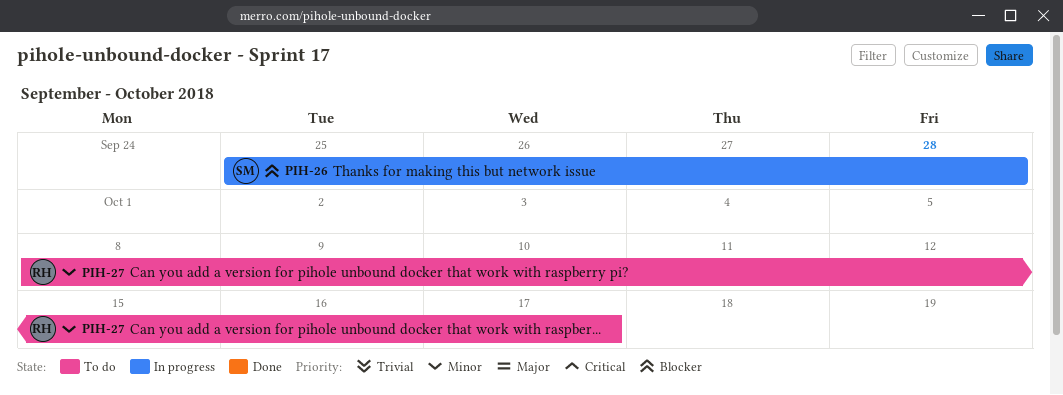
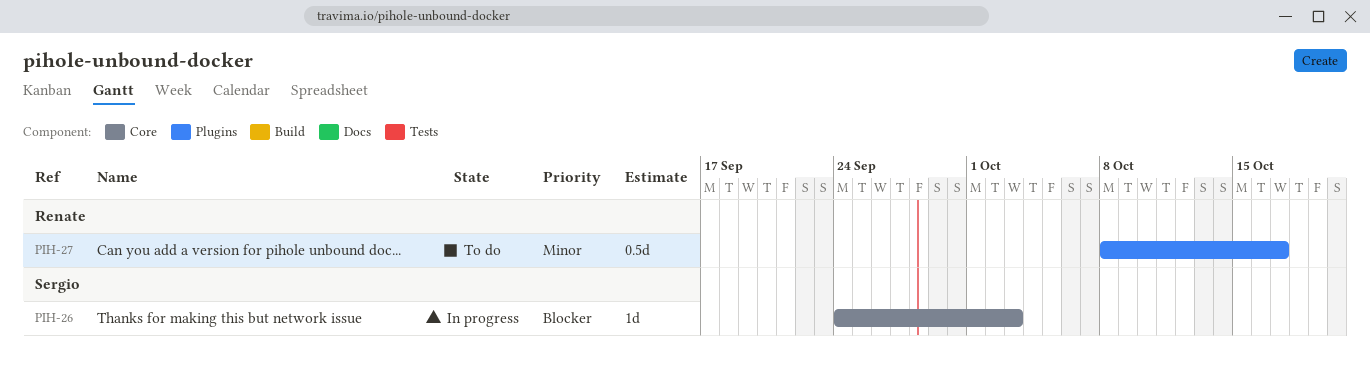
PIH-26, start: Sep 25 -> Sep 24
PIH-26, due: Sep 28 -> Oct 3

